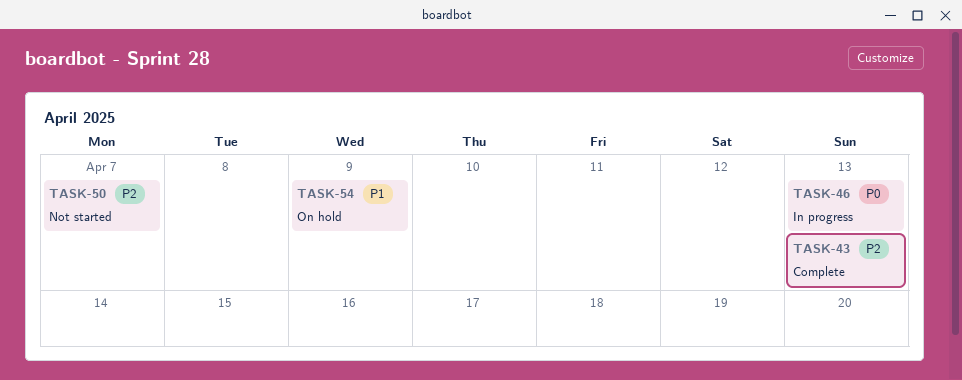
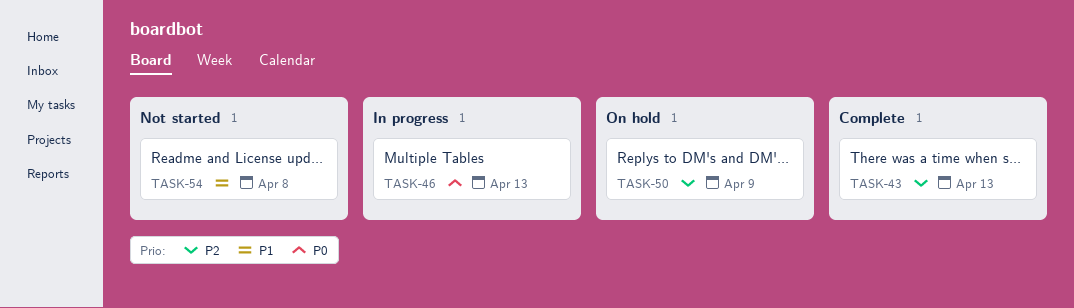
TASK-50, status: Not started -> On hold
TASK-50, due: Apr 7 -> Apr 9
TASK-54, status: On hold -> Not started
TASK-54, due: Apr 9 -> Apr 8

